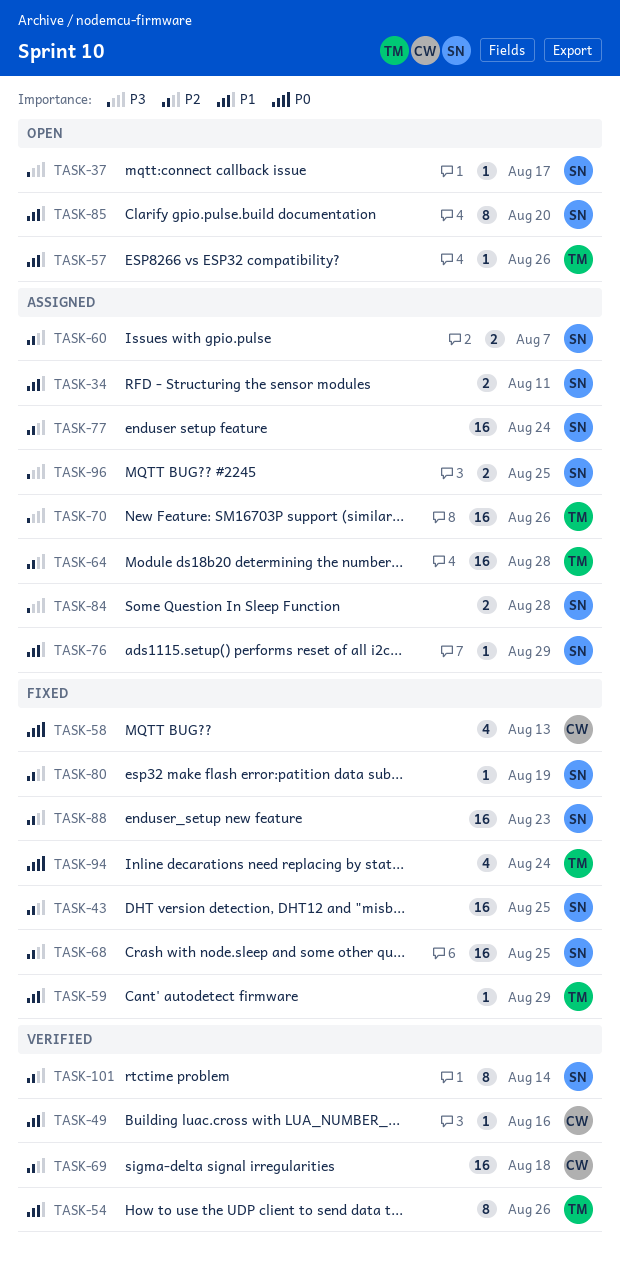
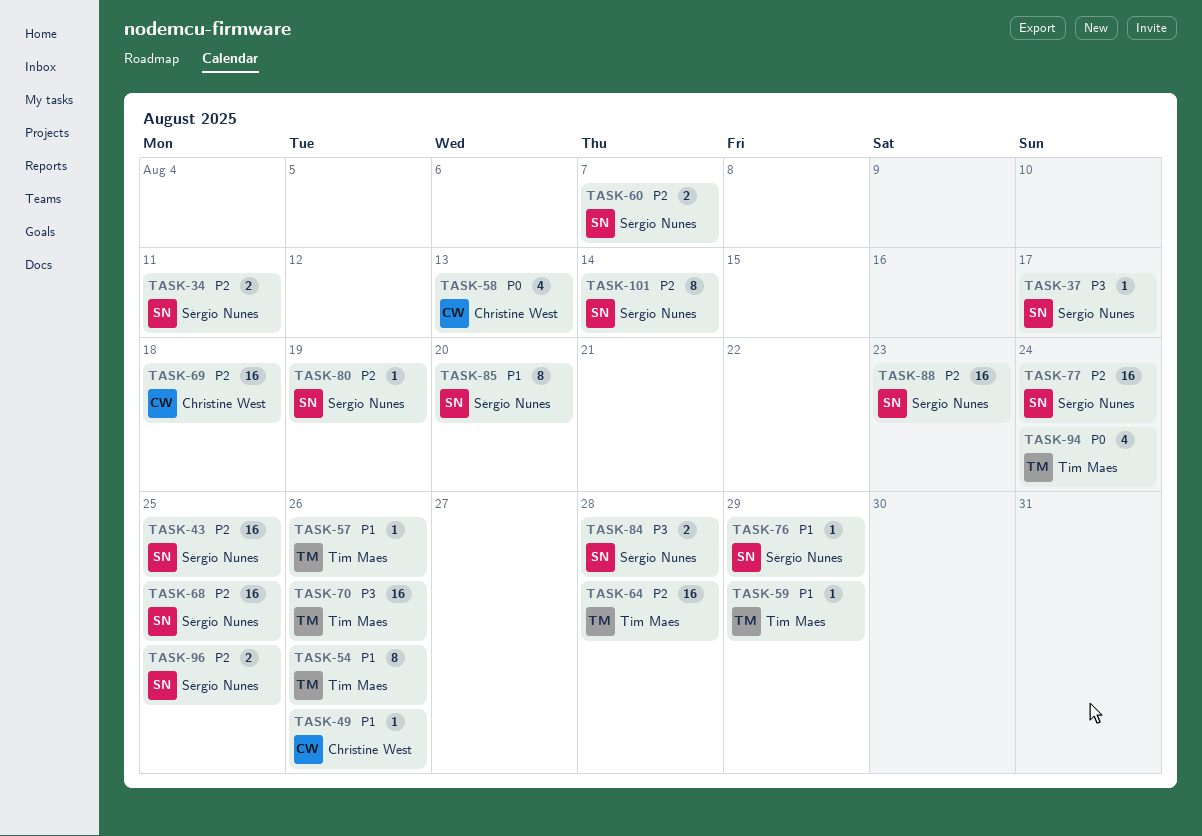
TASK-34, priority: P1 -> P2
TASK-49, due: Aug 16 -> Aug 26
TASK-96, priority: P3 -> P2

